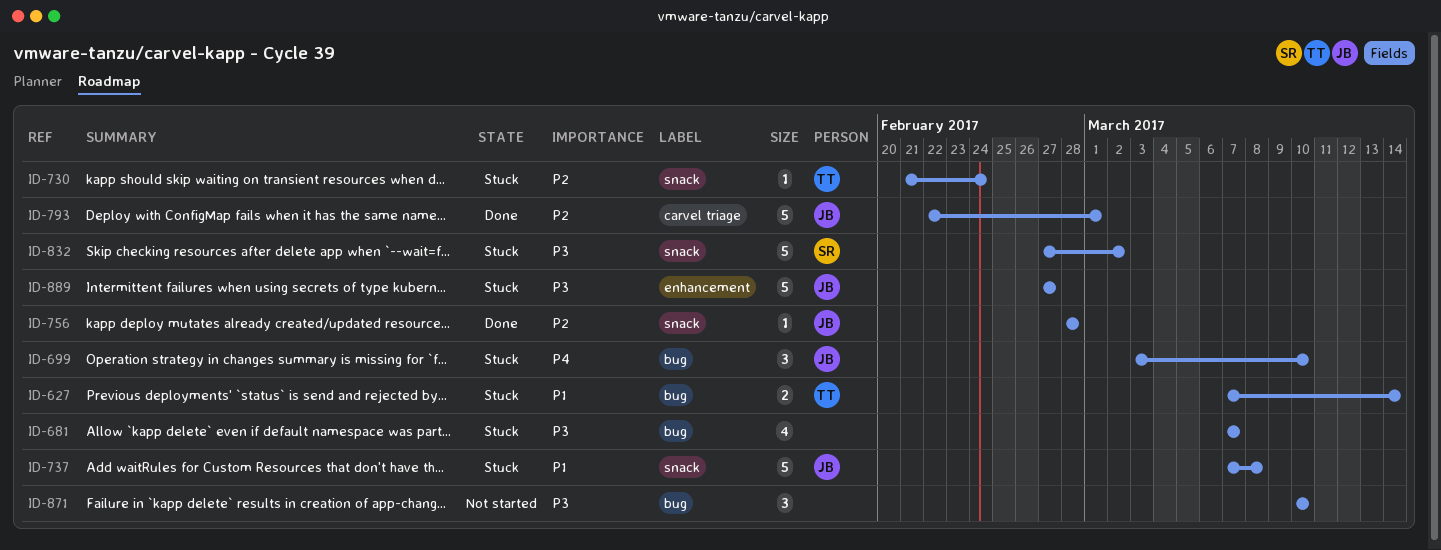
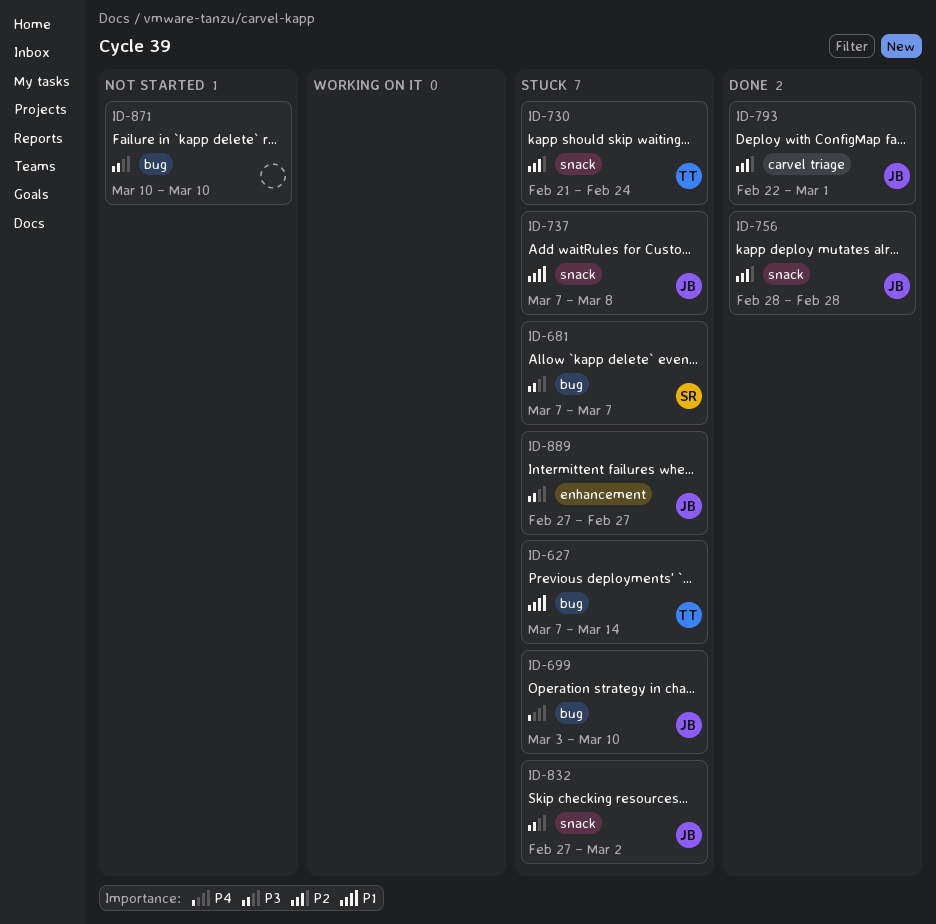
ID-681, owner: none -> SR
ID-832, owner: SR -> JB

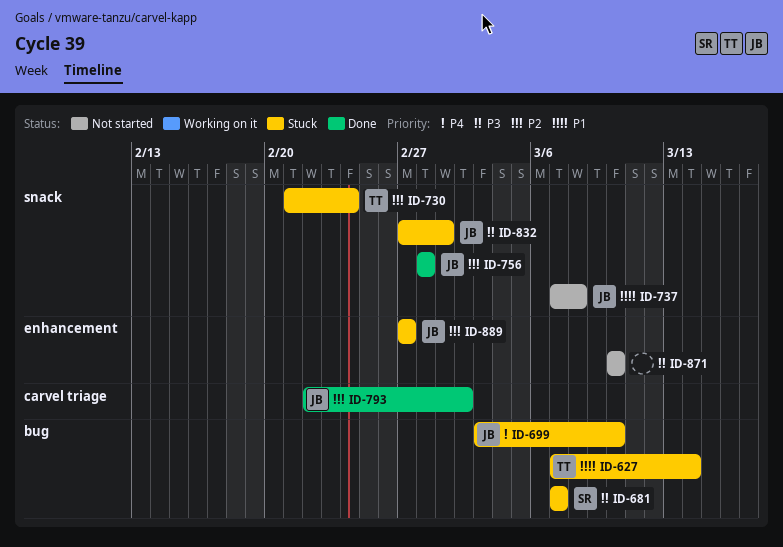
ID-737, status: Stuck -> Not started
ID-793, due: Mar 1 -> Mar 2
ID-832, due: Mar 2 -> Mar 1
ID-871, label: bug -> enhancement
ID-889, priority: P3 -> P2

